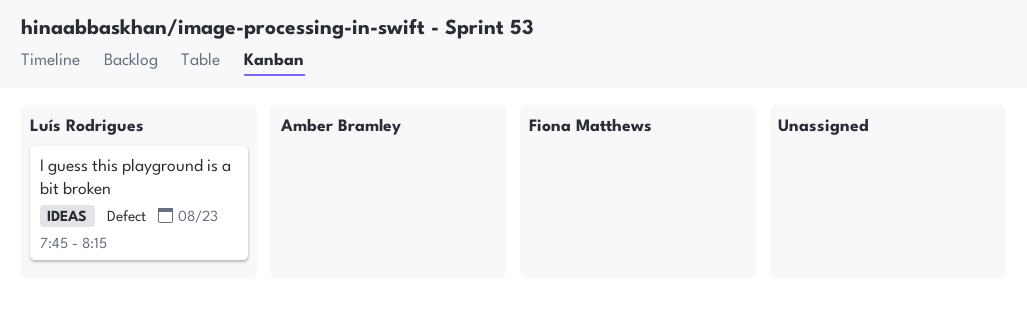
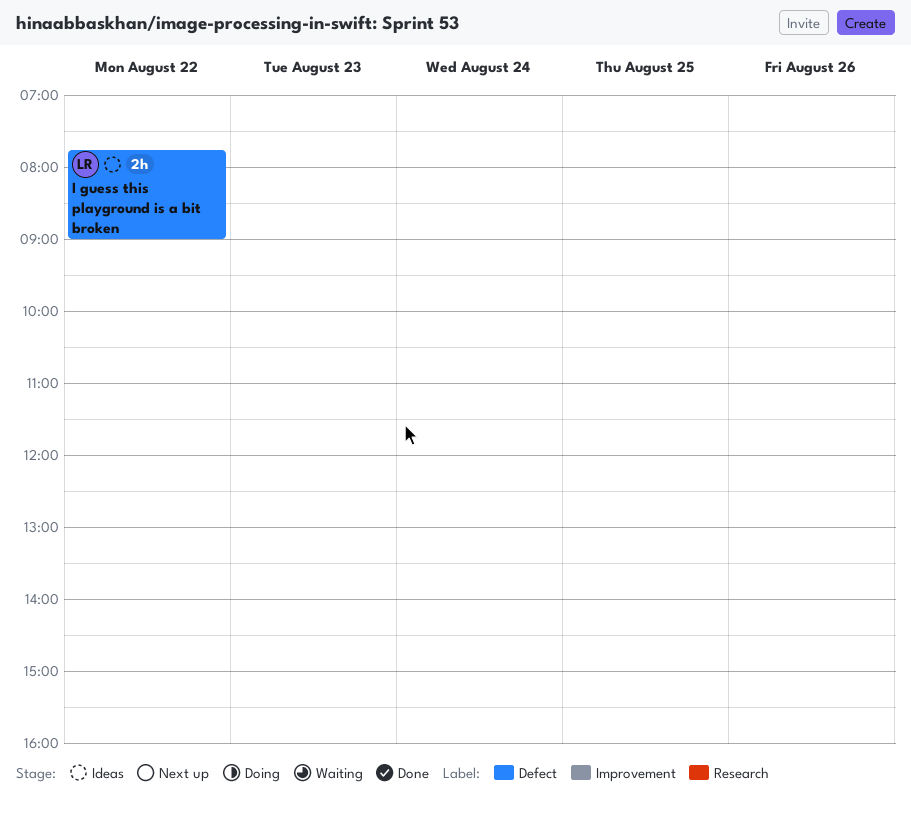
I guess this playground is a bit broken, day: Aug 23 -> Aug 22
I guess this playground is a bit broken, ends: 08:15 -> 09:00

